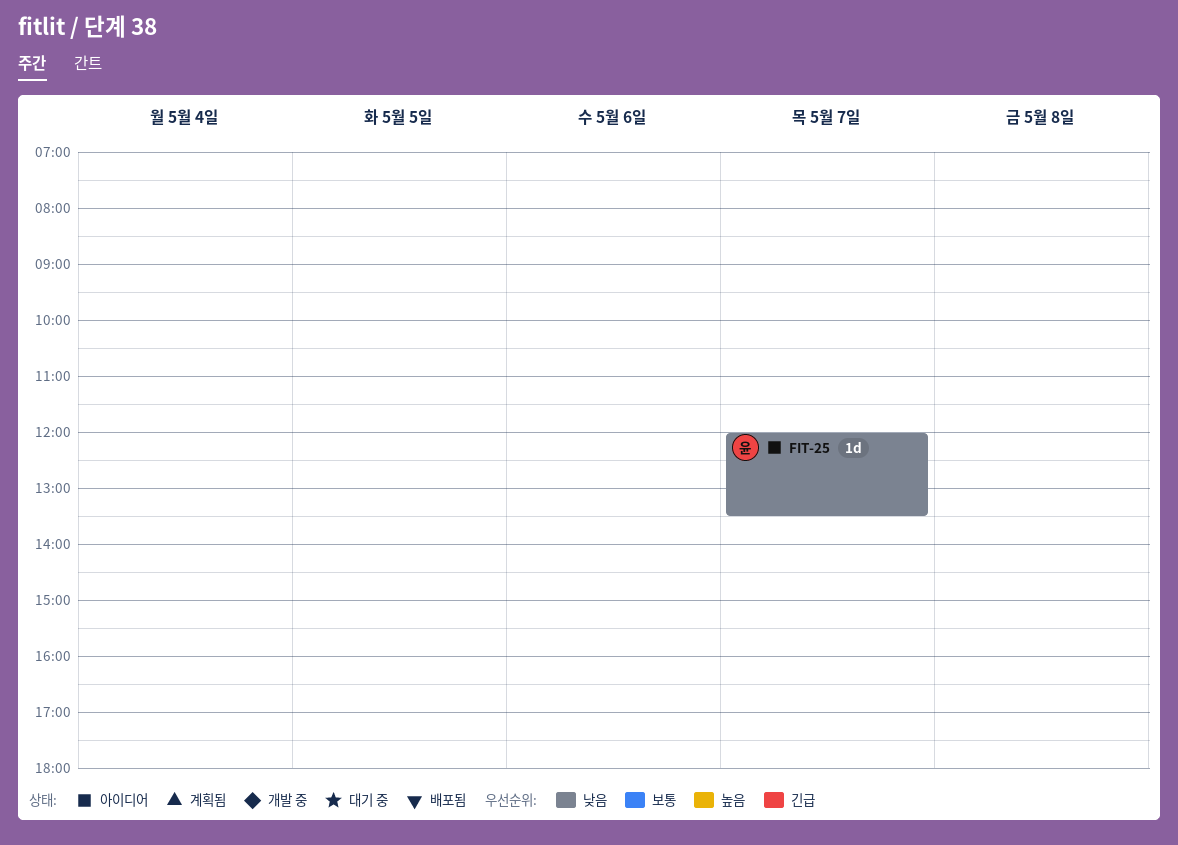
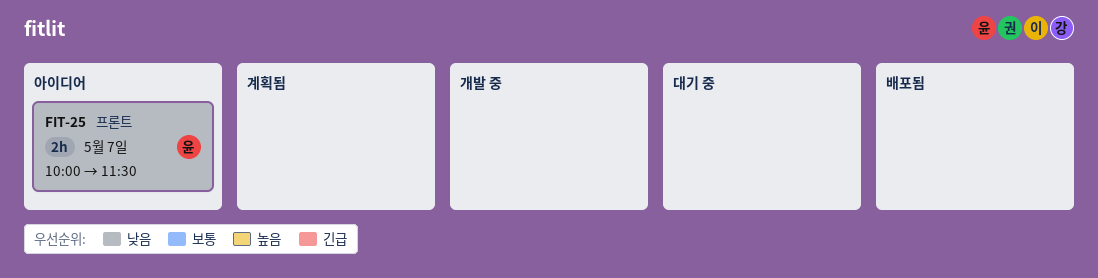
FIT-25, estimate: 1d -> 2h
FIT-25, begins: 12:00 -> 10:00
FIT-25, ends: 13:30 -> 11:30

